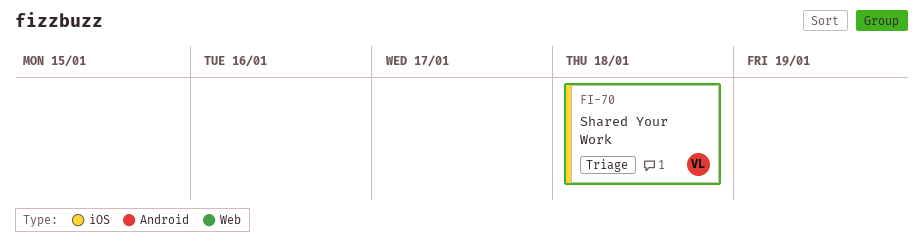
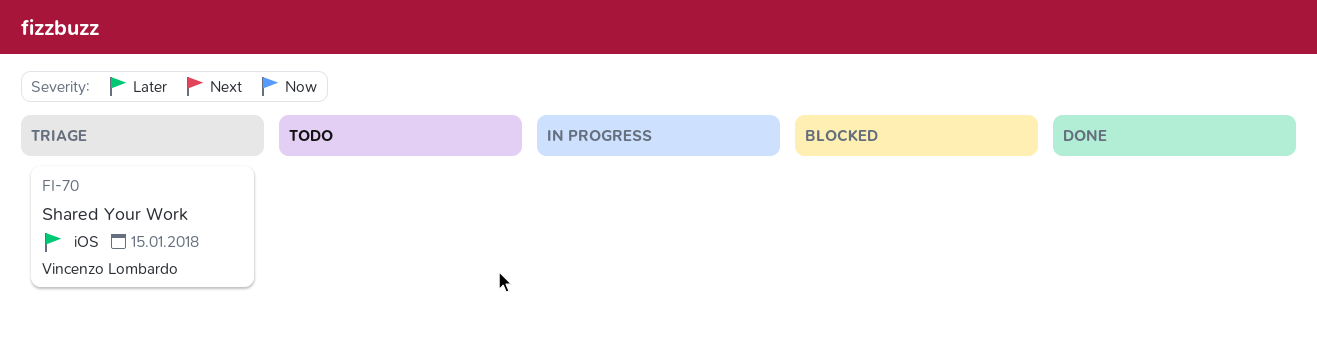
FI-70, due: Jan 18 -> Jan 15

